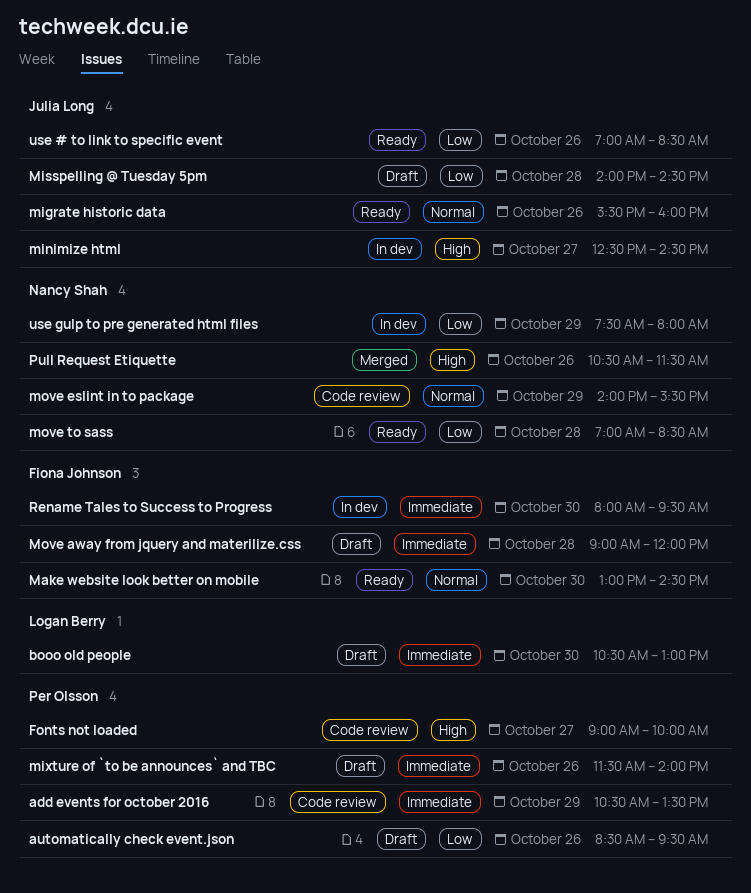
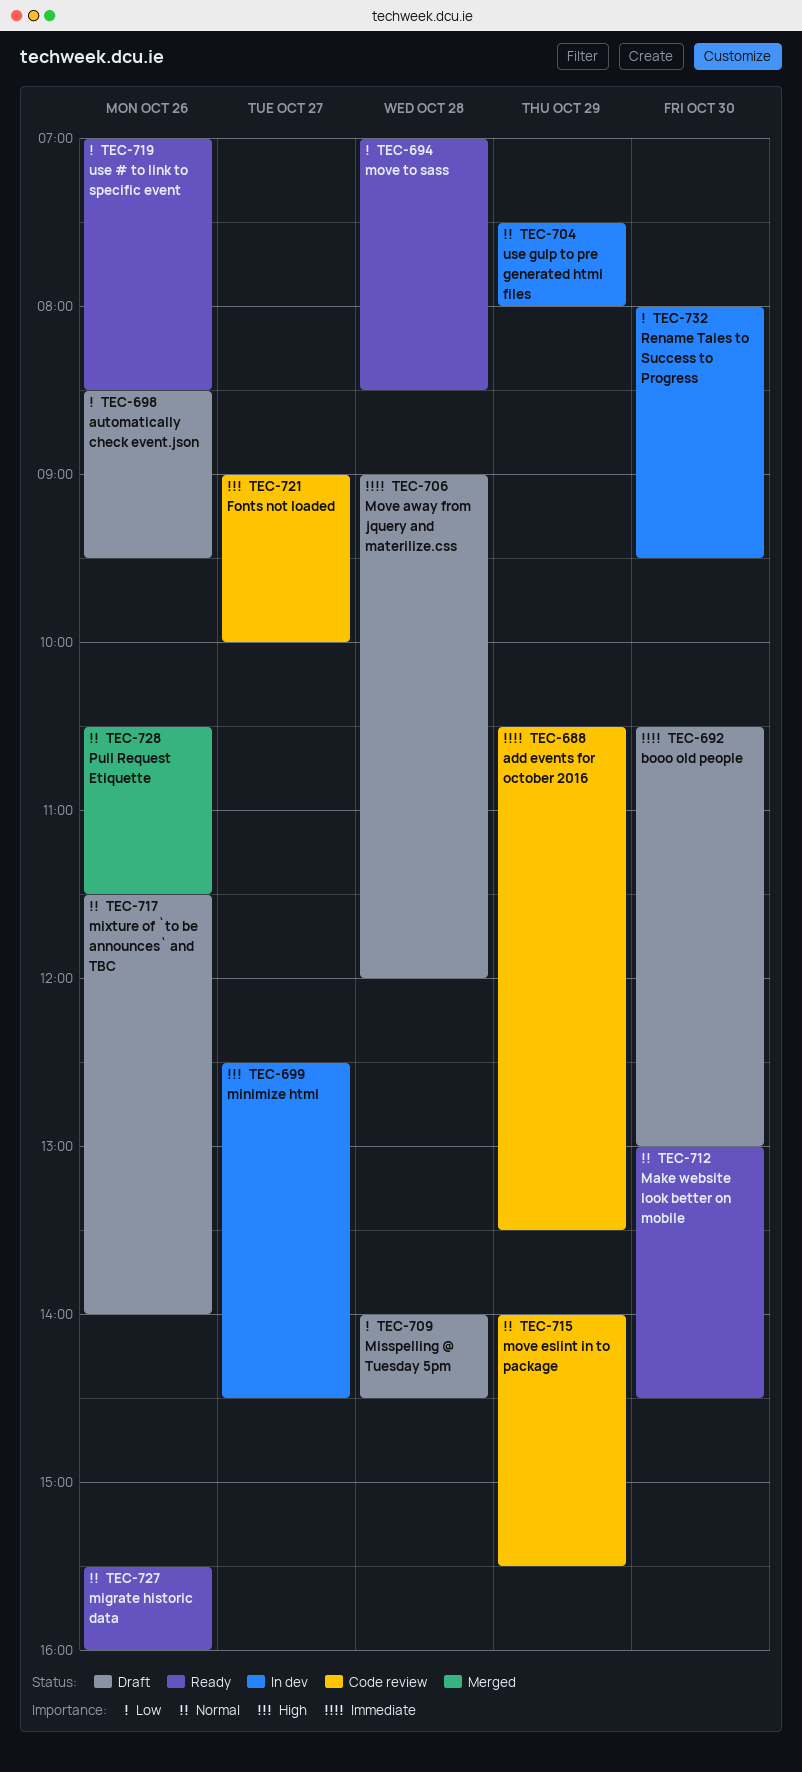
mixture of `to be announces` and TBC, priority: Immediate -> Normal
Pull Request Etiquette, priority: High -> Normal
Rename Tales to Success to Progress, priority: Immediate -> Low
use gulp to pre generated html files, priority: Low -> Normal

